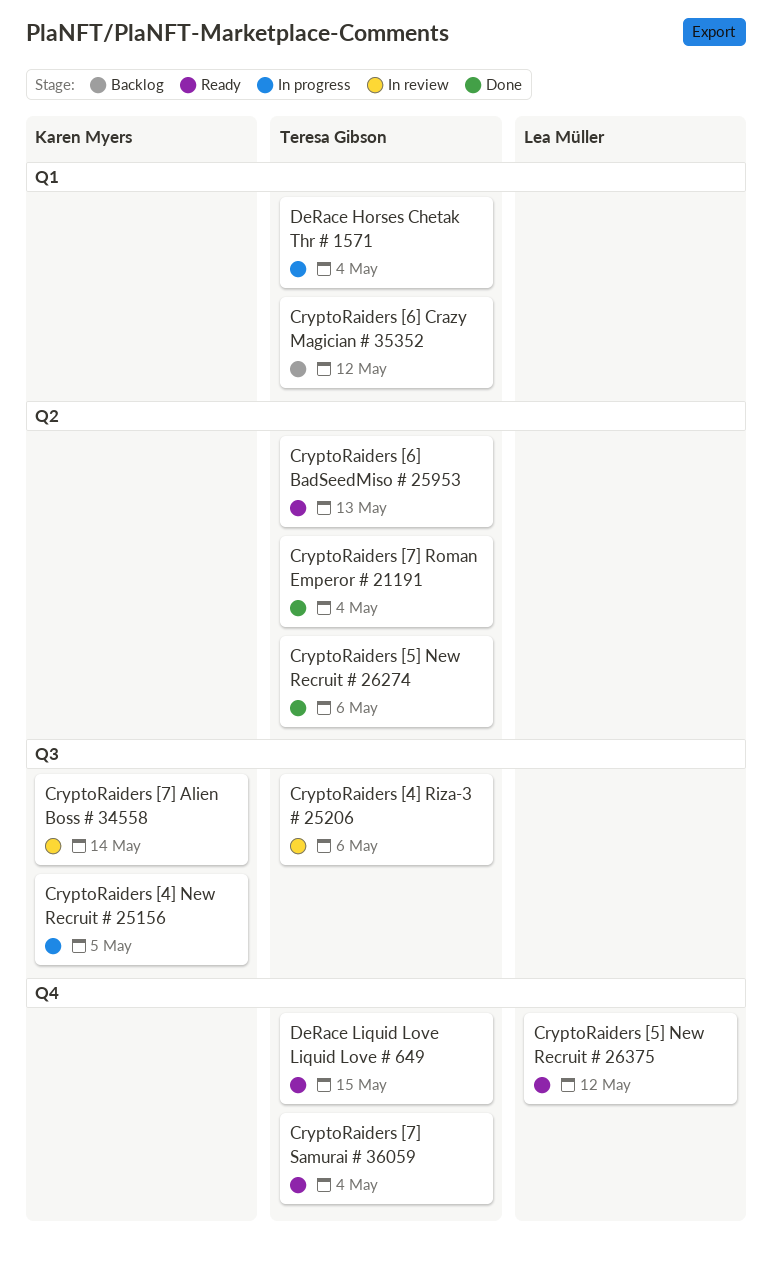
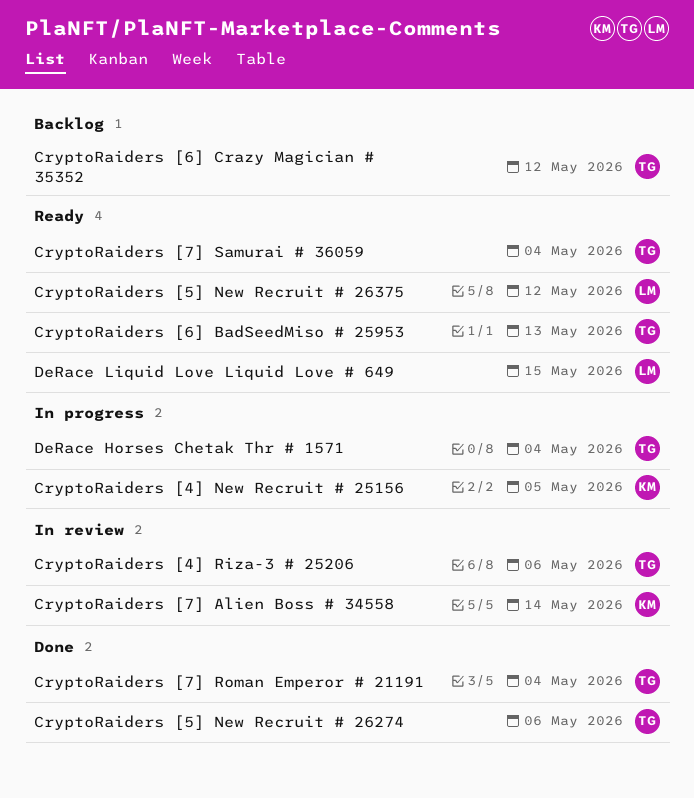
DeRace Liquid Love Liquid Love # 649, owner: Teresa Gibson -> Lea Müller

